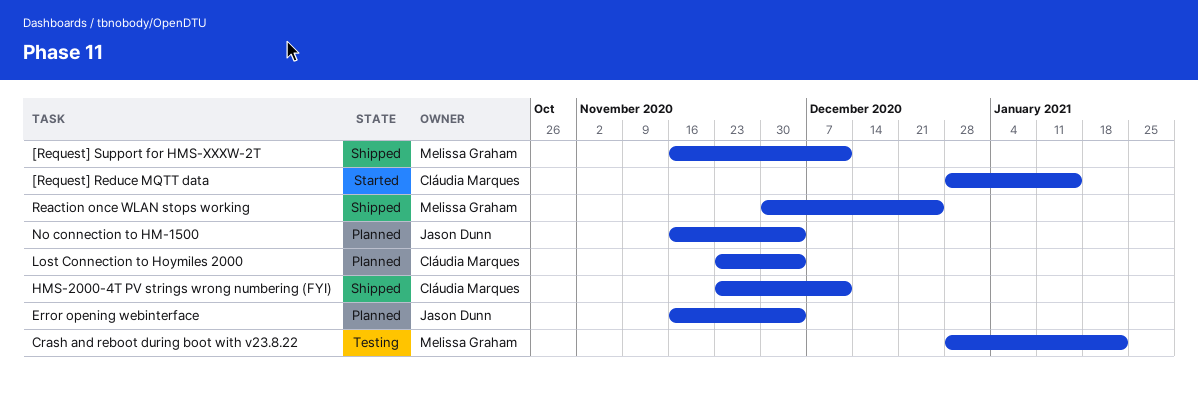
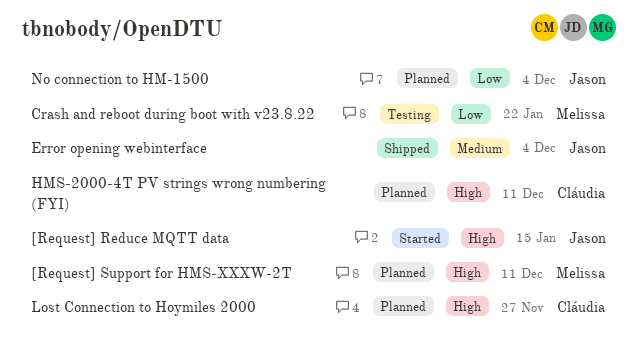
[Request] Reduce MQTT data, owner: Cláudia Marques -> Jason Dunn
[Request] Support for HMS-XXXW-2T, status: Shipped -> Planned
Error opening webinterface, status: Planned -> Shipped
HMS-2000-4T PV strings wrong numbering (FYI), status: Shipped -> Planned
Lost Connection to Hoymiles 2000, due: Dec 4 -> Nov 27
Reaction once WLAN stops working: present -> none

